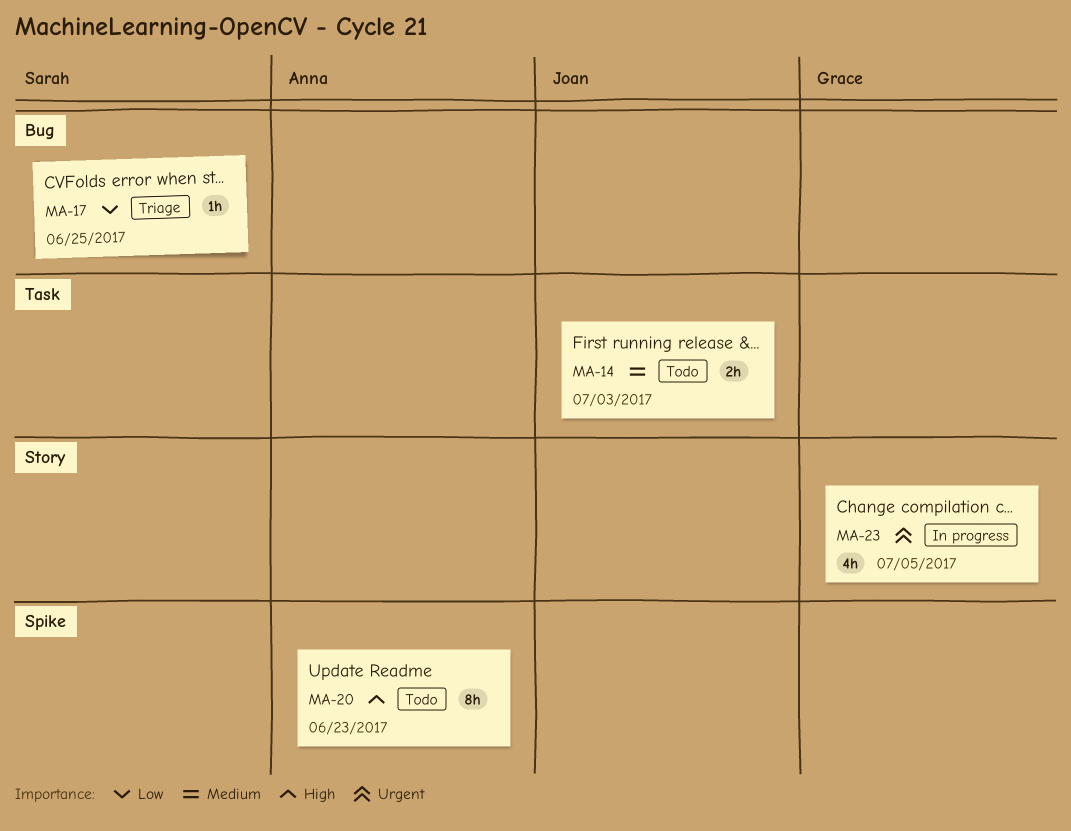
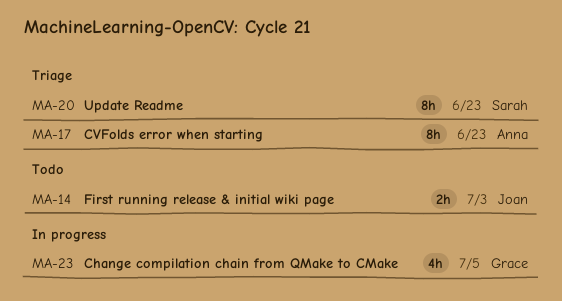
MA-17, owner: Sarah -> Anna
MA-17, estimate: 1h -> 8h
MA-17, due: Jun 25 -> Jun 23
MA-20, status: Todo -> Triage
MA-20, owner: Anna -> Sarah

